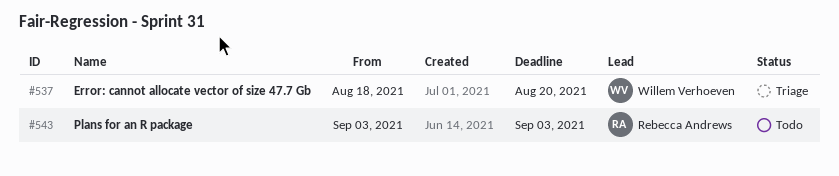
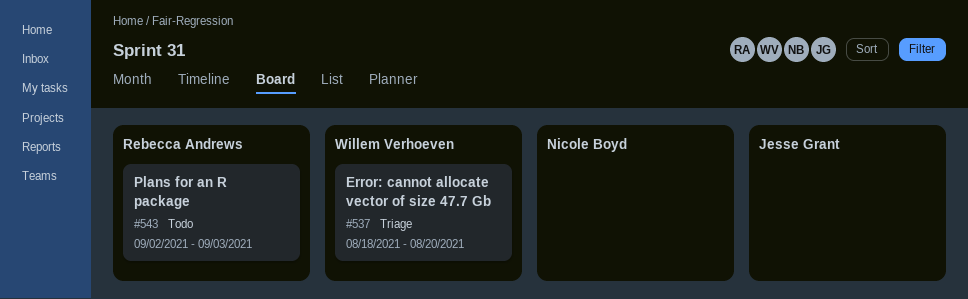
#543, start: Sep 3 -> Sep 2

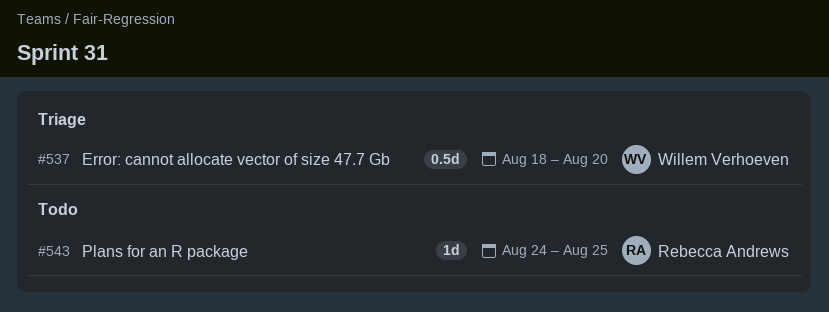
#543, start: Sep 2 -> Aug 24
#543, due: Sep 3 -> Aug 25

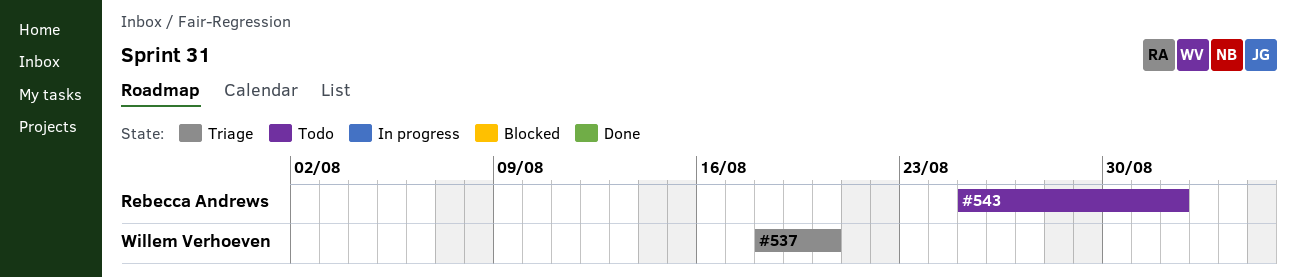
#543, start: Aug 24 -> Aug 25
#543, due: Aug 25 -> Sep 1

